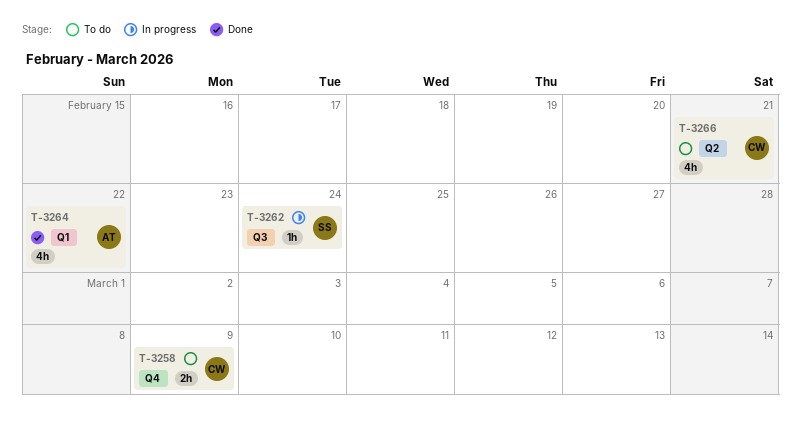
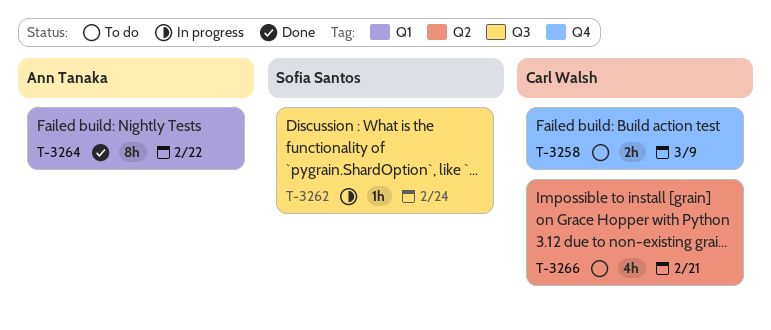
T-3264, estimate: 4h -> 8h

